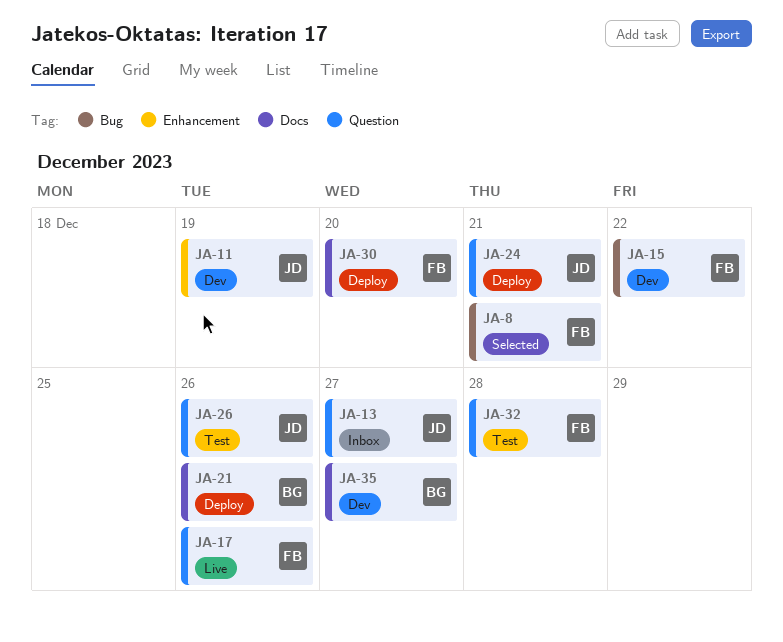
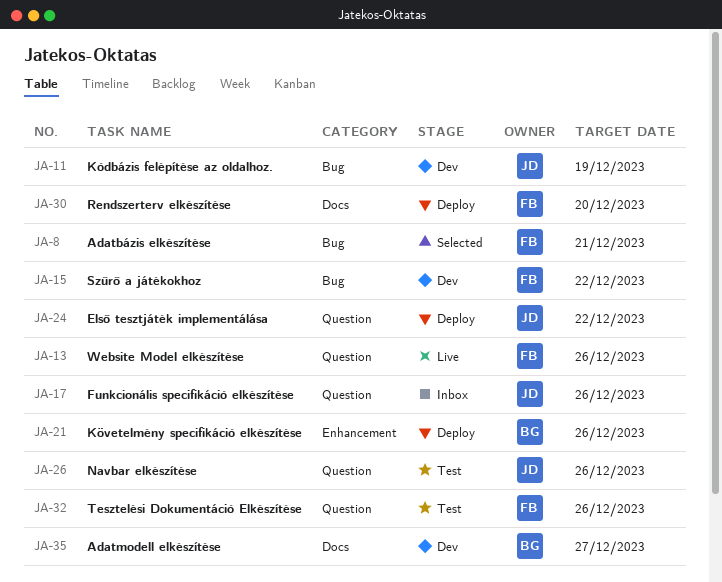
JA-11, label: Enhancement -> Bug
JA-13, status: Inbox -> Live
JA-13, owner: JD -> FB
JA-13, due: Dec 27 -> Dec 26
JA-17, status: Live -> Inbox
JA-17, owner: FB -> JD
JA-21, label: Docs -> Enhancement
JA-24, due: Dec 21 -> Dec 22
JA-32, due: Dec 28 -> Dec 26

